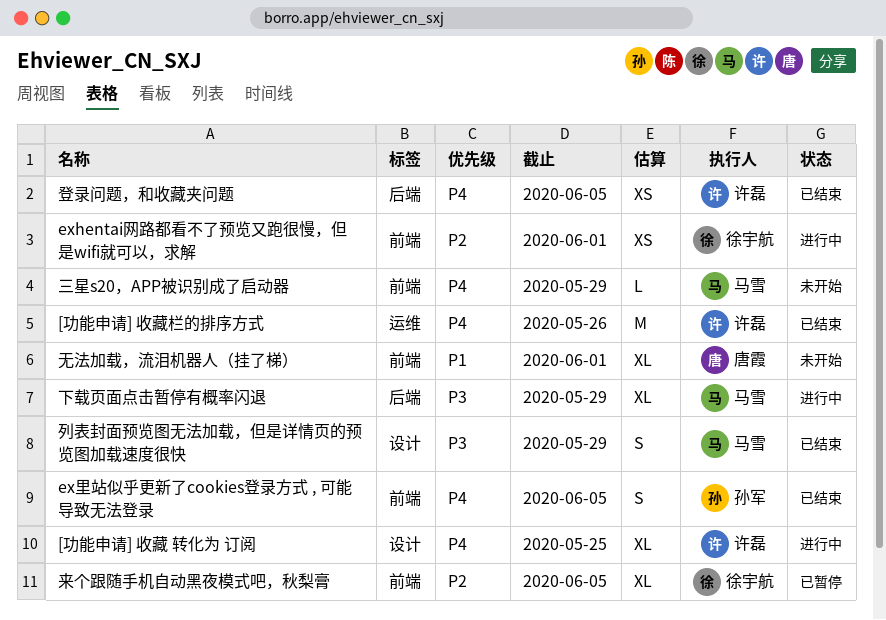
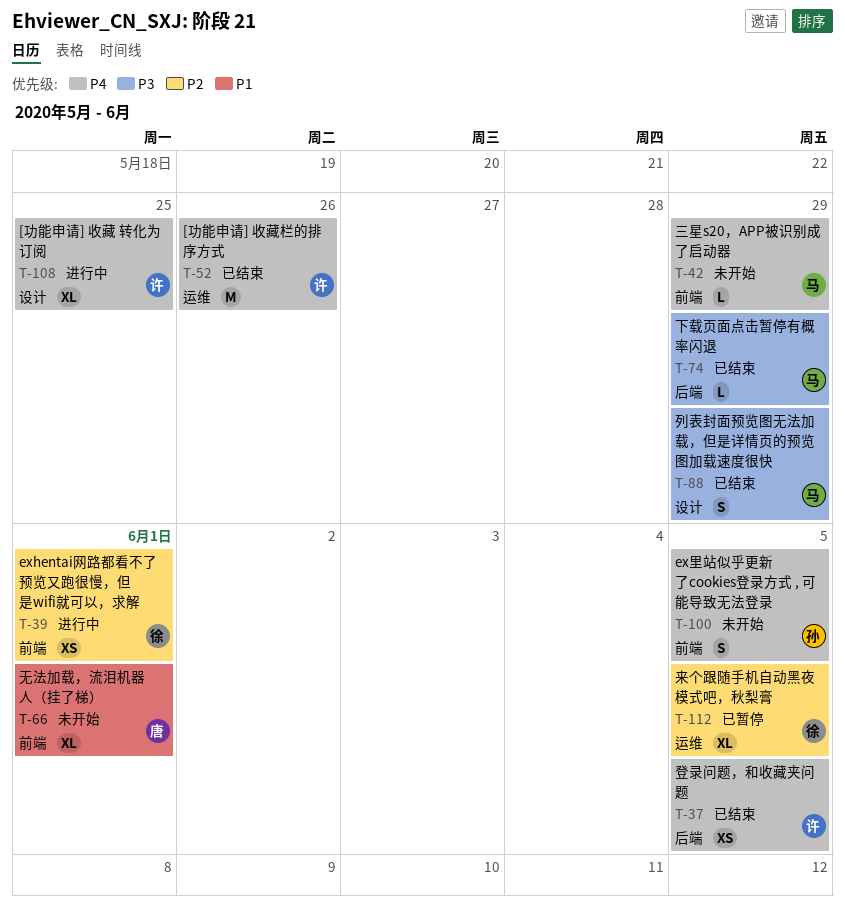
ex里站似乎更新了cookies登录方式 , 可能导致无法登录, status: 已结束 -> 未开始
下载页面点击暂停有概率闪退, status: 进行中 -> 已结束
下载页面点击暂停有概率闪退, estimate: XL -> L
来个跟随手机自动黑夜模式吧，秋梨膏, label: 前端 -> 运维

